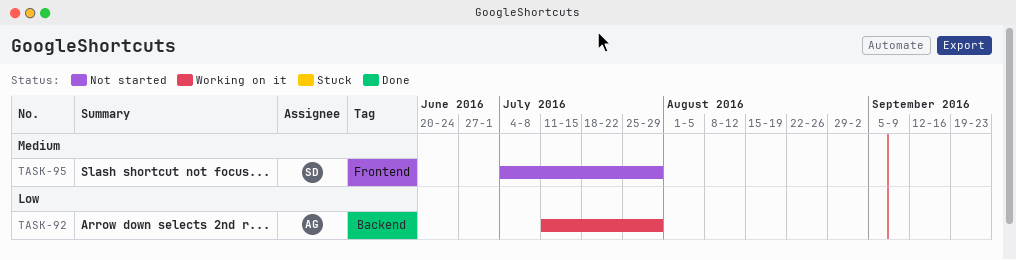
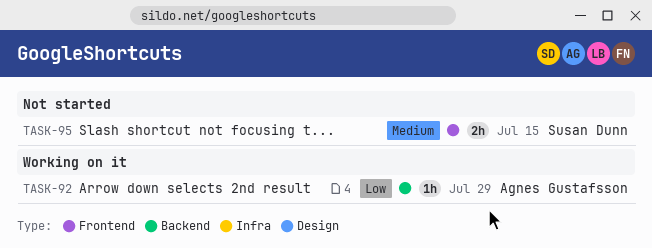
TASK-95, due: Jul 29 -> Jul 15

